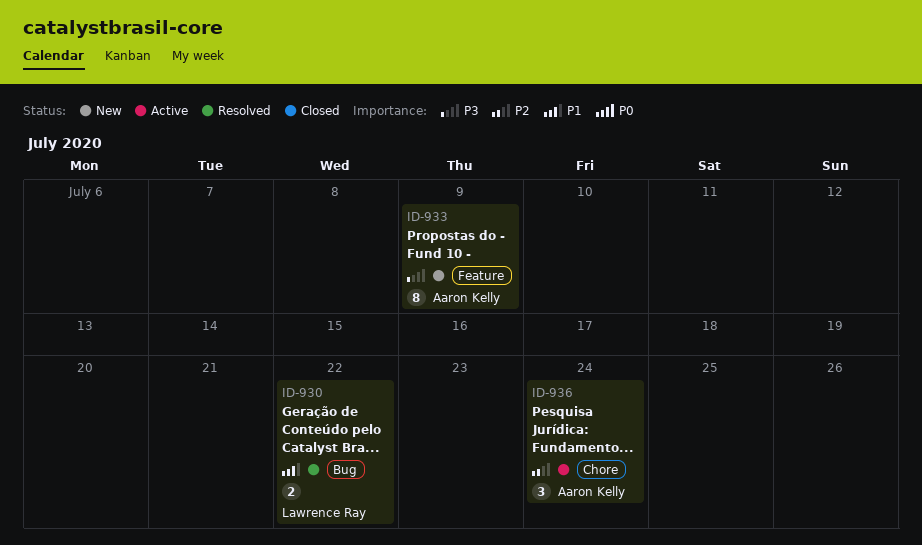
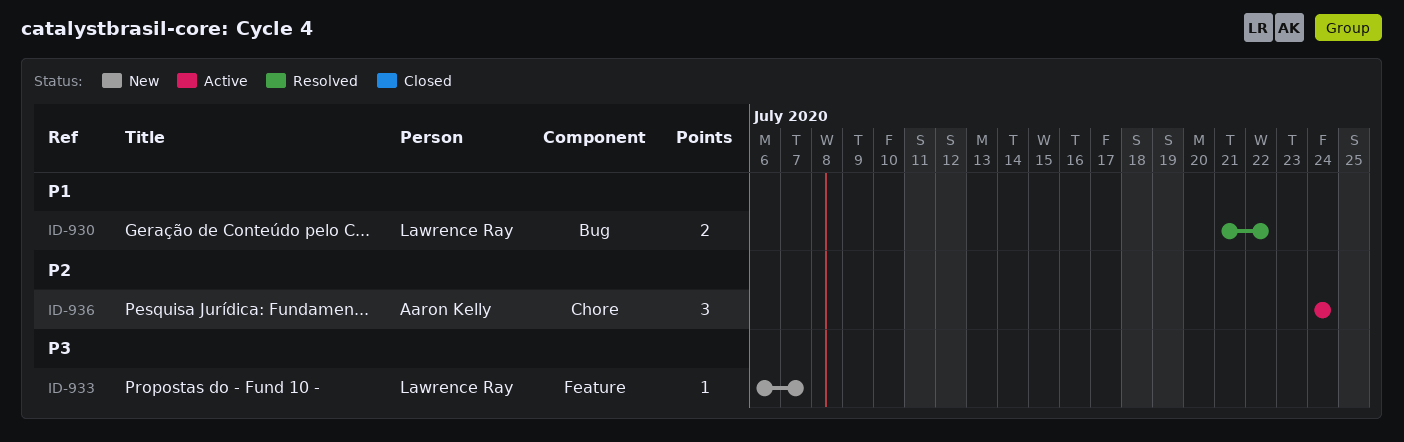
ID-933, owner: Aaron Kelly -> Lawrence Ray
ID-933, estimate: 8 -> 1
ID-933, due: Jul 9 -> Jul 7

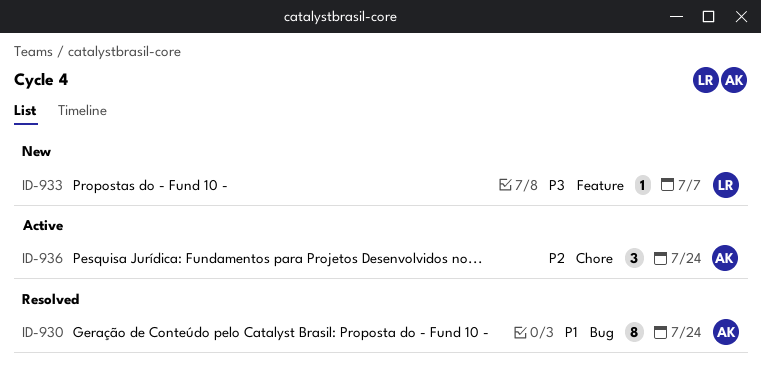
ID-930, owner: Lawrence Ray -> Aaron Kelly
ID-930, estimate: 2 -> 8
ID-930, due: Jul 22 -> Jul 24

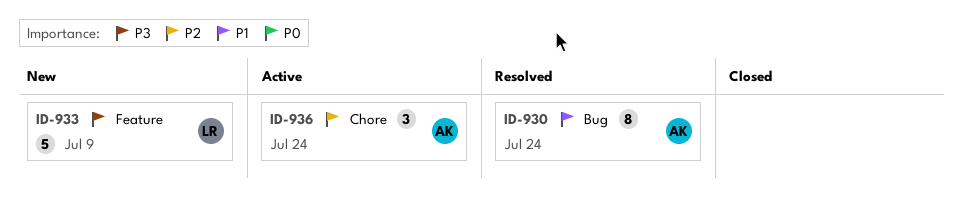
ID-933, estimate: 1 -> 5
ID-933, due: Jul 7 -> Jul 9

